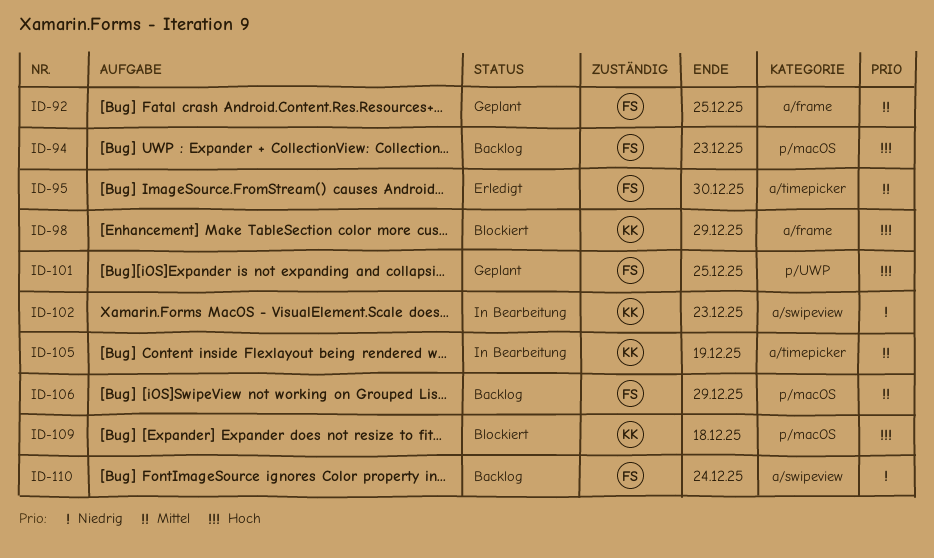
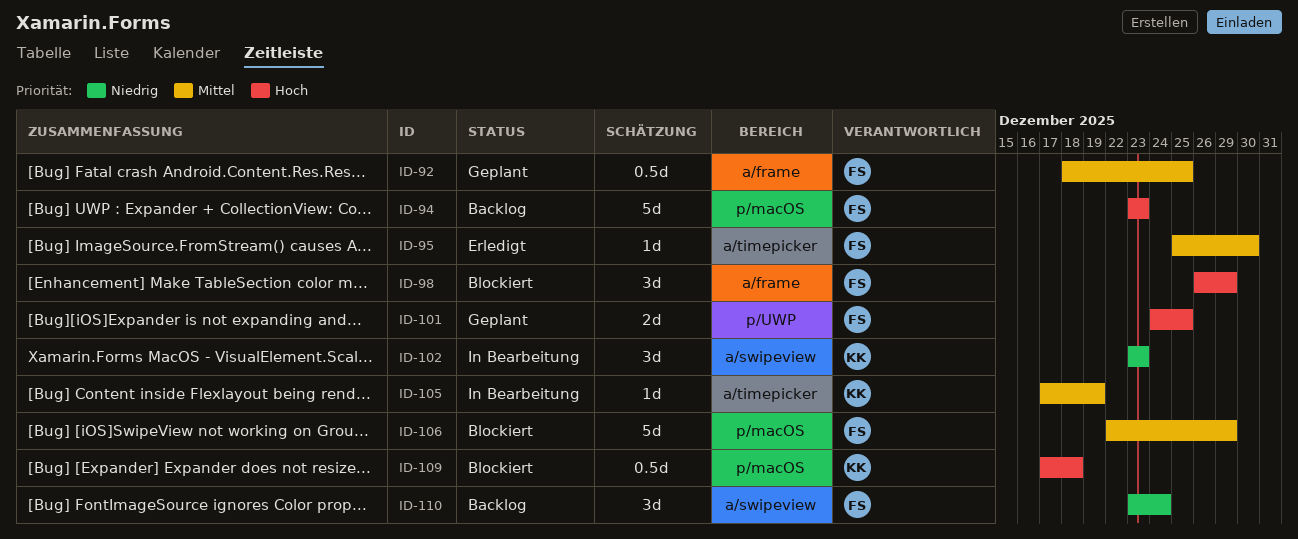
ID-98, owner: KK -> FS
ID-106, status: Backlog -> Blockiert

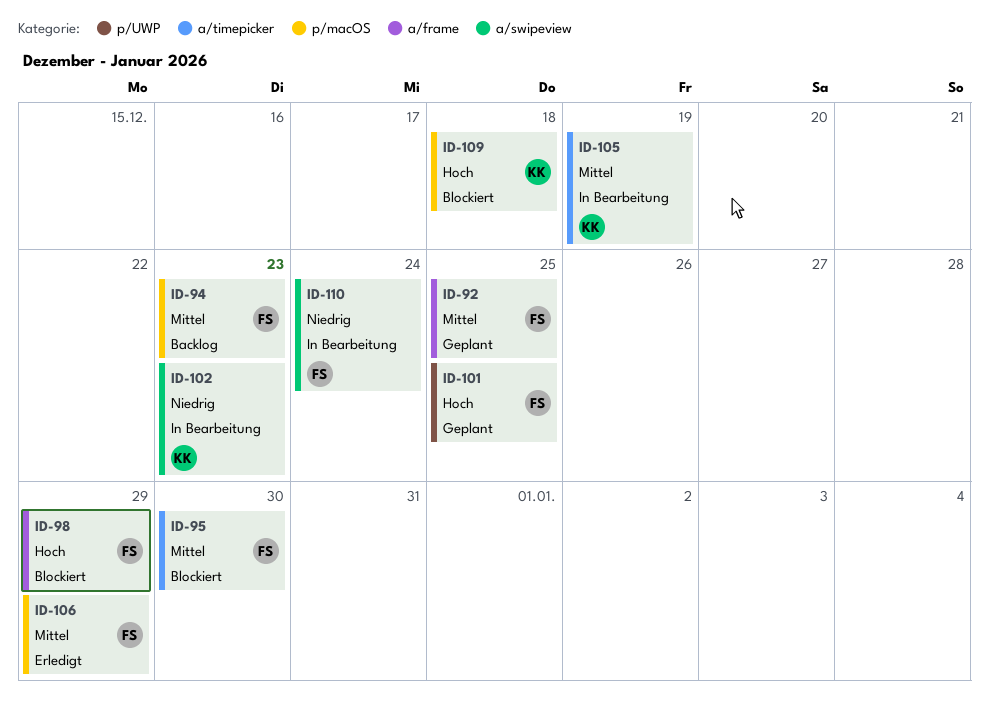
ID-94, priority: Hoch -> Mittel
ID-95, status: Erledigt -> Blockiert
ID-106, status: Blockiert -> Erledigt
ID-110, status: Backlog -> In Bearbeitung

